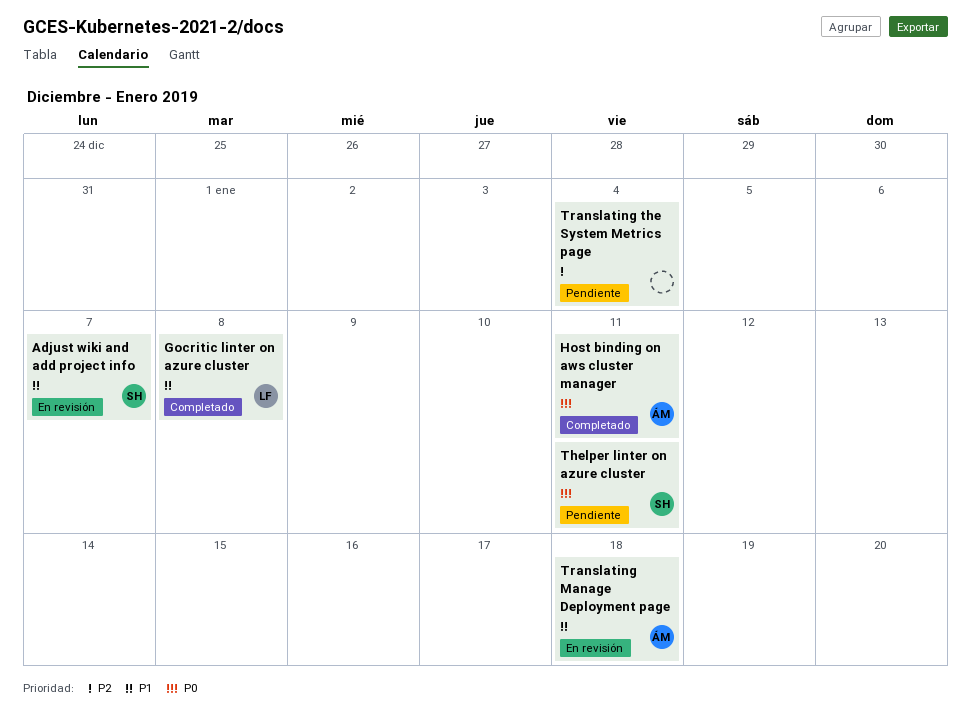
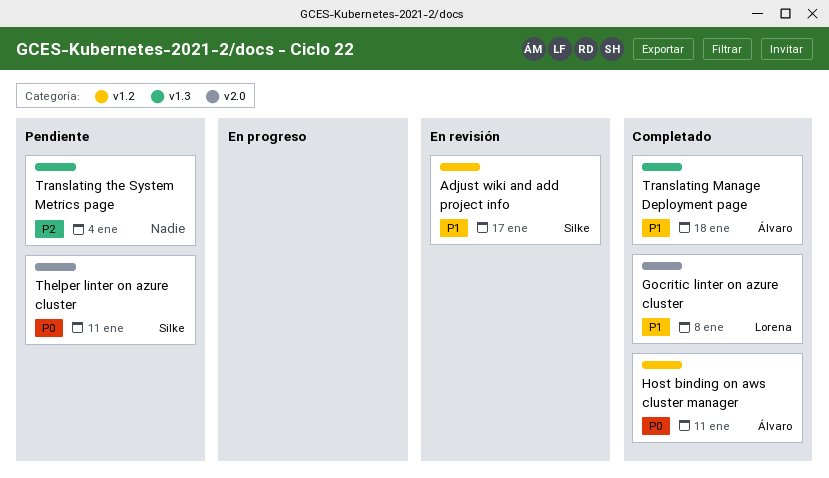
Adjust wiki and add project info, due: Jan 7 -> Jan 17
Translating Manage Deployment page, status: En revisión -> Completado

